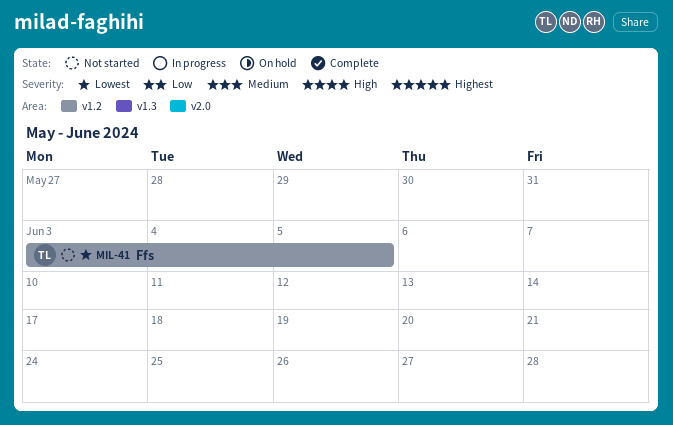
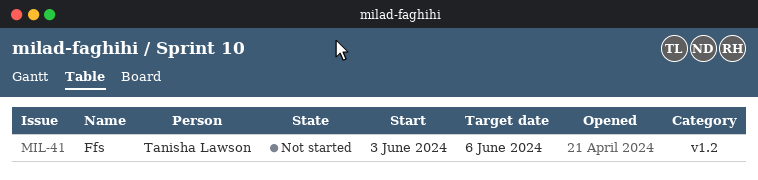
MIL-41, due: Jun 5 -> Jun 6

